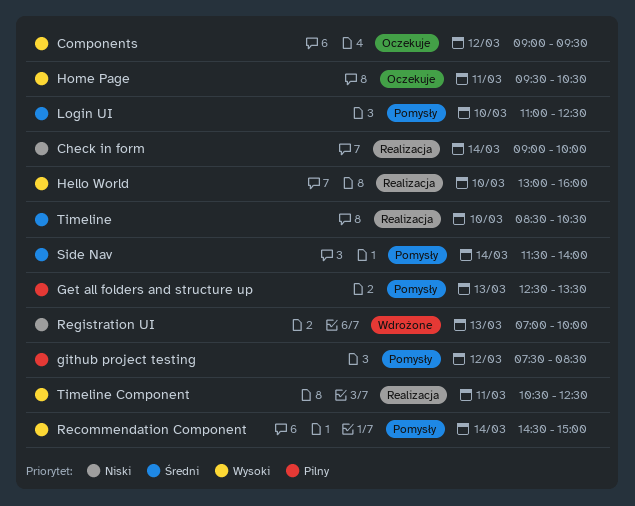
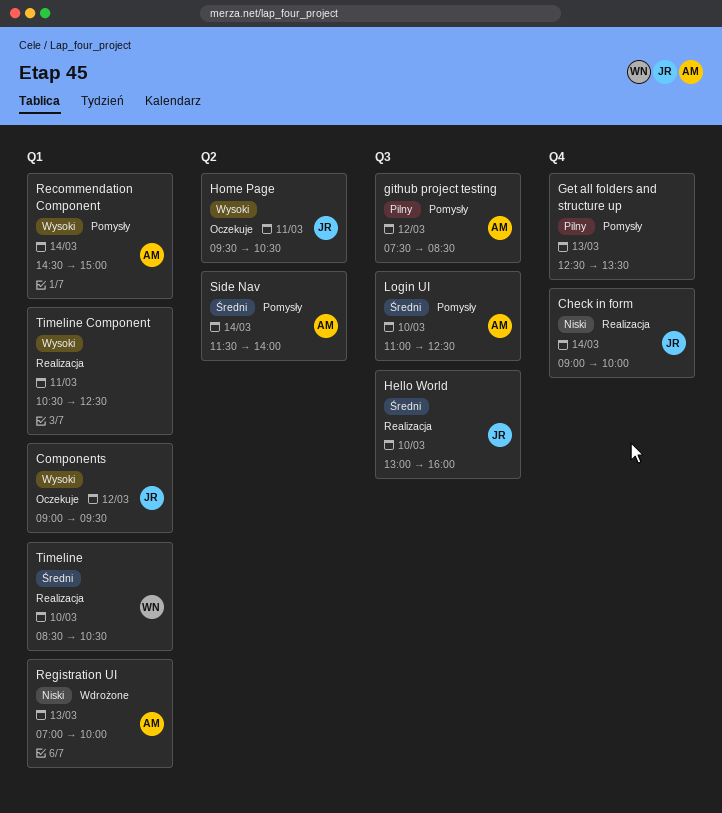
Hello World, priority: Wysoki -> Średni

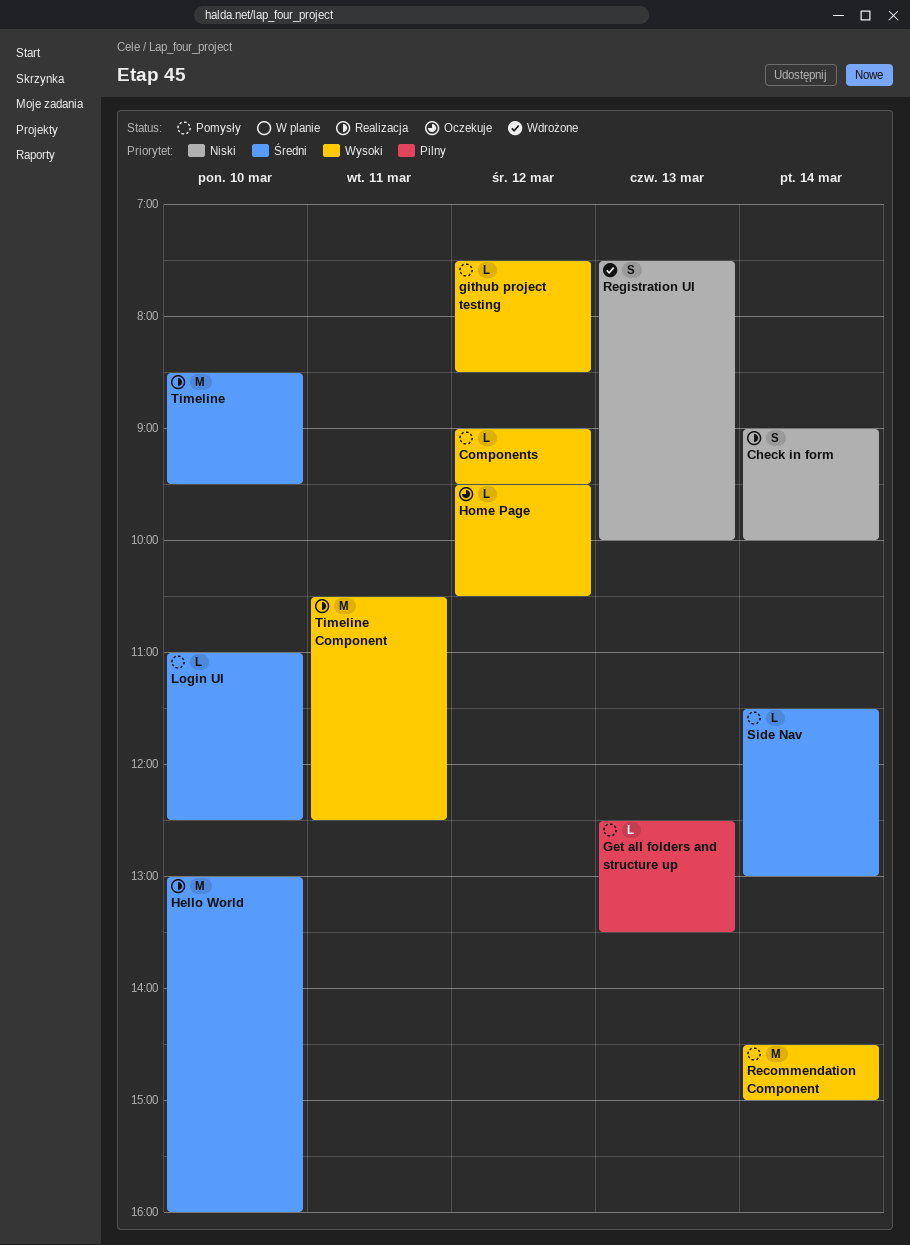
Components, status: Oczekuje -> Pomysły
github project testing, priority: Pilny -> Wysoki
Home Page, day: Mar 11 -> Mar 12
Registration UI, begins: 07:00 -> 07:30
Side Nav, ends: 14:00 -> 13:00
Timeline, ends: 10:30 -> 09:30

